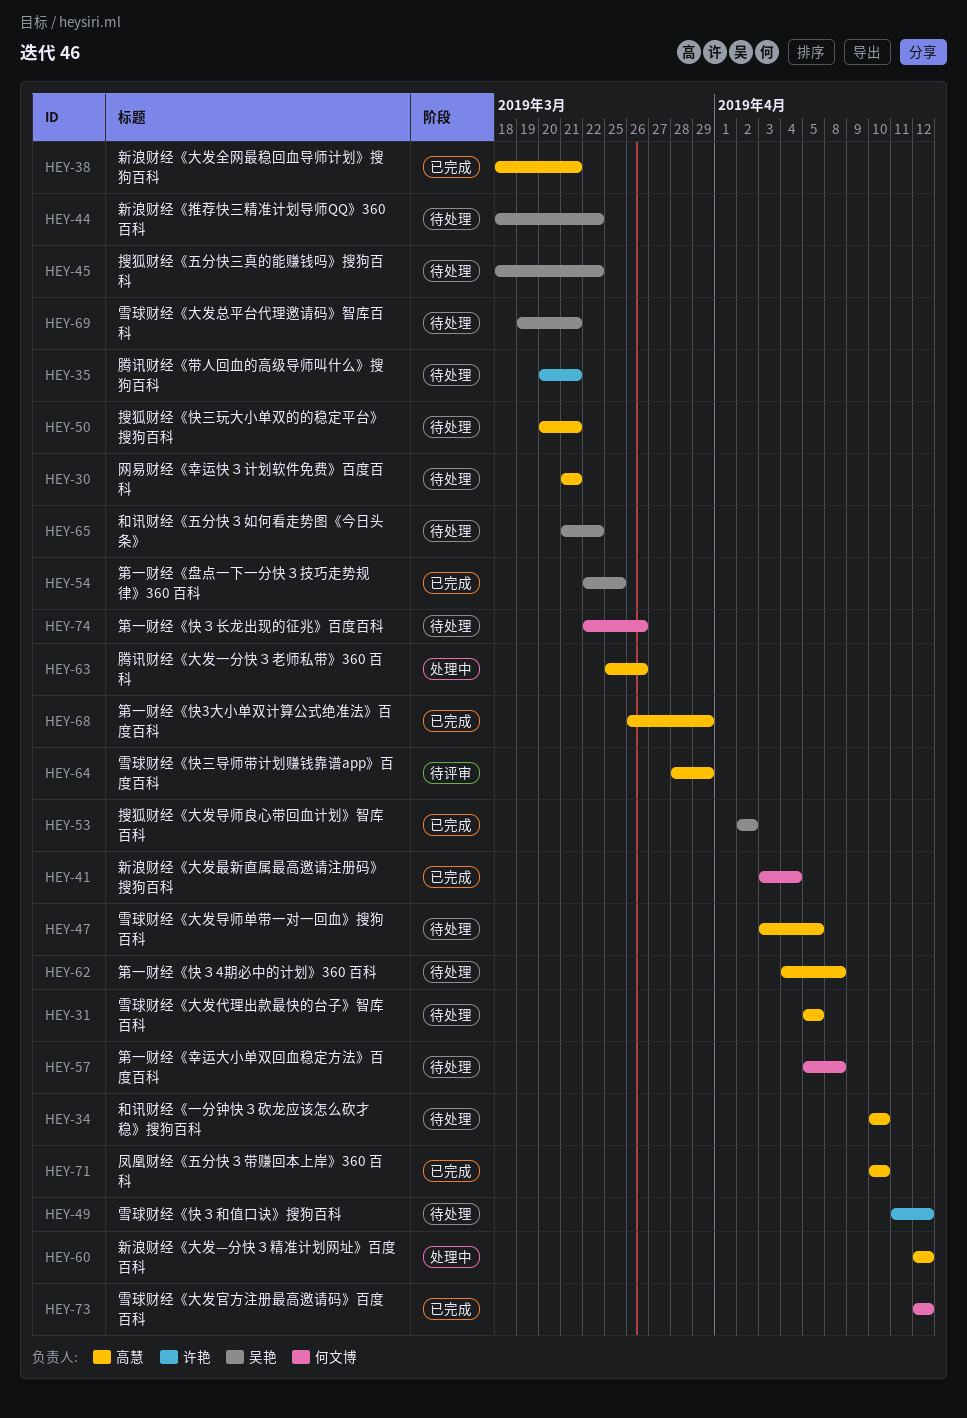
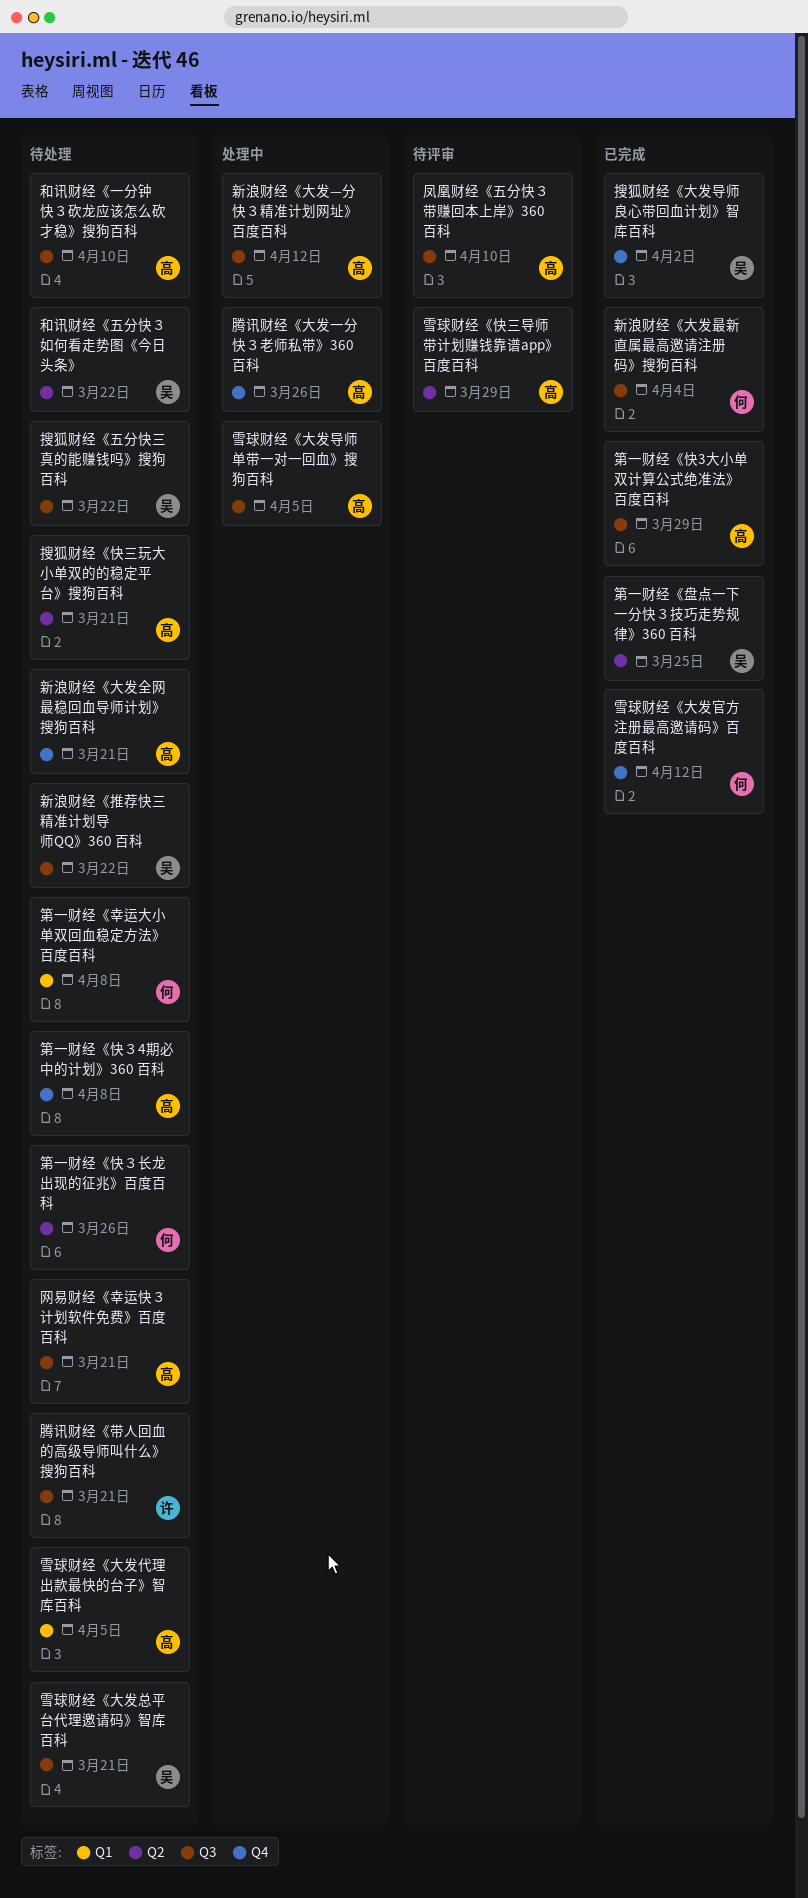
凤凰财经《五分快３带赚回本上岸》360 百科, status: 已完成 -> 待评审
新浪财经《大发全网最稳回血导师计划》搜狗百科, status: 已完成 -> 待处理
雪球财经《大发导师单带一对一回血》搜狗百科, status: 待处理 -> 处理中
雪球财经《快３和值口诀》搜狗百科: present -> none

